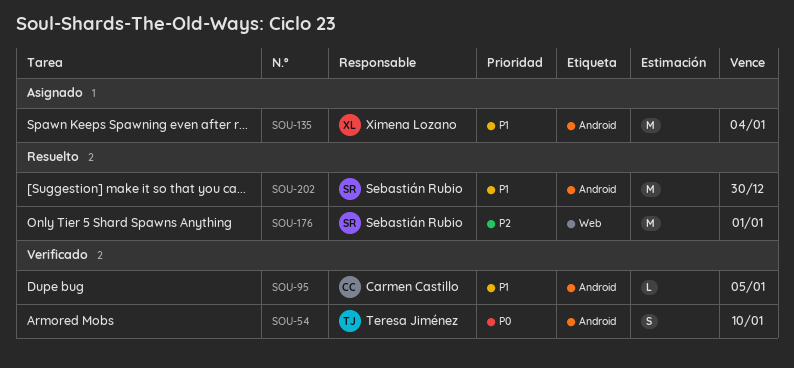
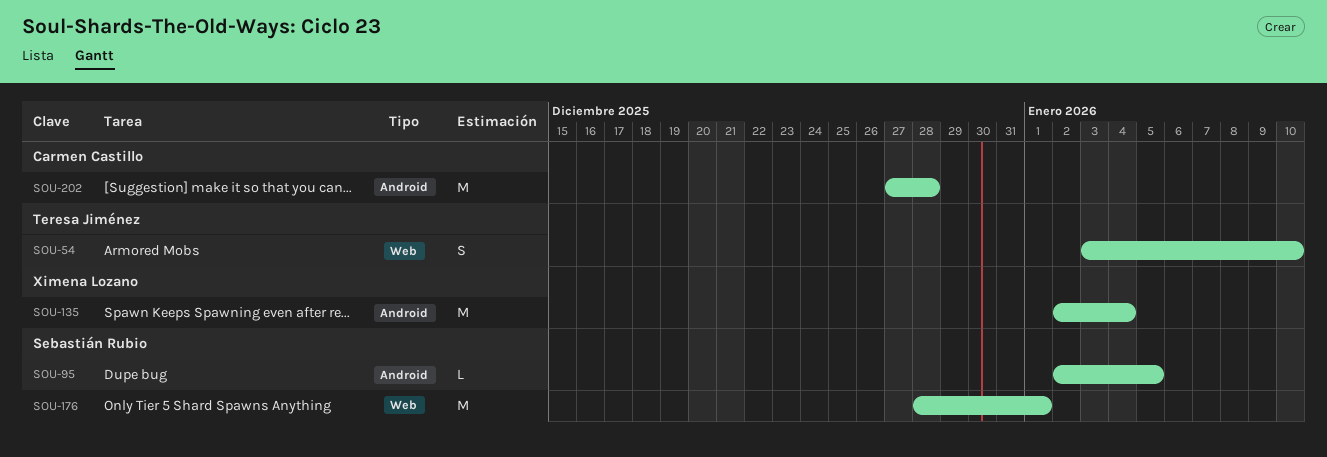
SOU-54, label: Android -> Web
SOU-95, owner: Carmen Castillo -> Sebastián Rubio
SOU-202, owner: Sebastián Rubio -> Carmen Castillo
SOU-202, due: Dec 30 -> Dec 28

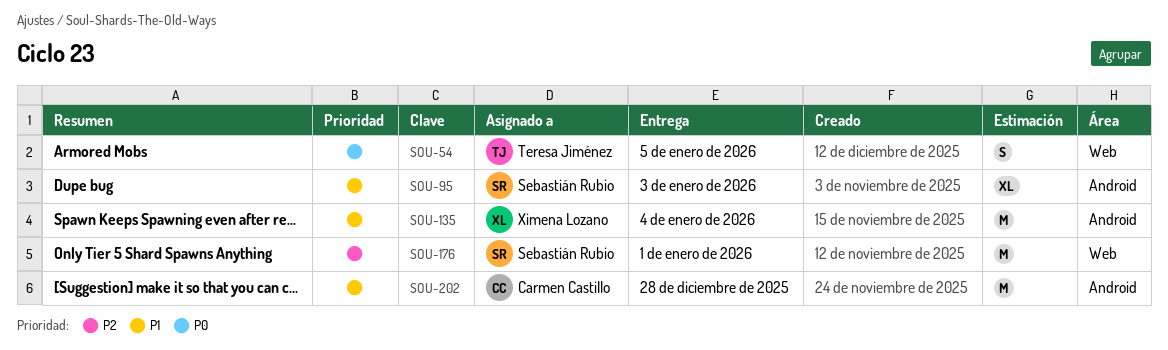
SOU-54, due: Jan 10 -> Jan 5
SOU-95, estimate: L -> XL
SOU-95, due: Jan 5 -> Jan 3

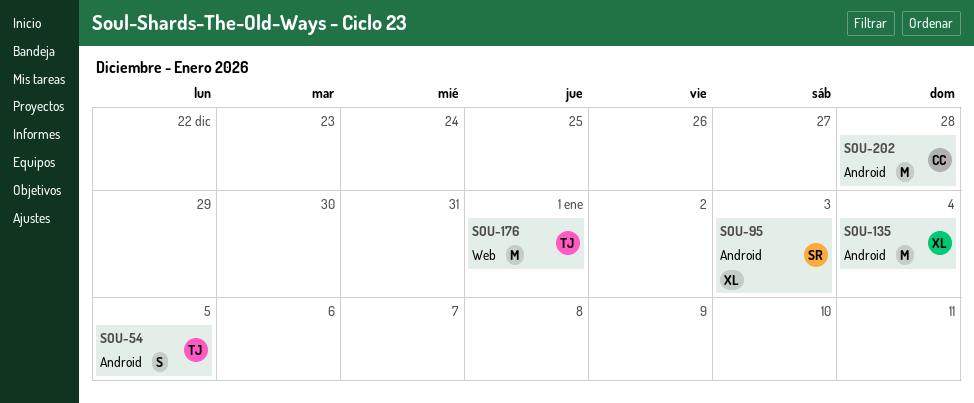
SOU-54, label: Web -> Android
SOU-176, owner: Sebastián Rubio -> Teresa Jiménez

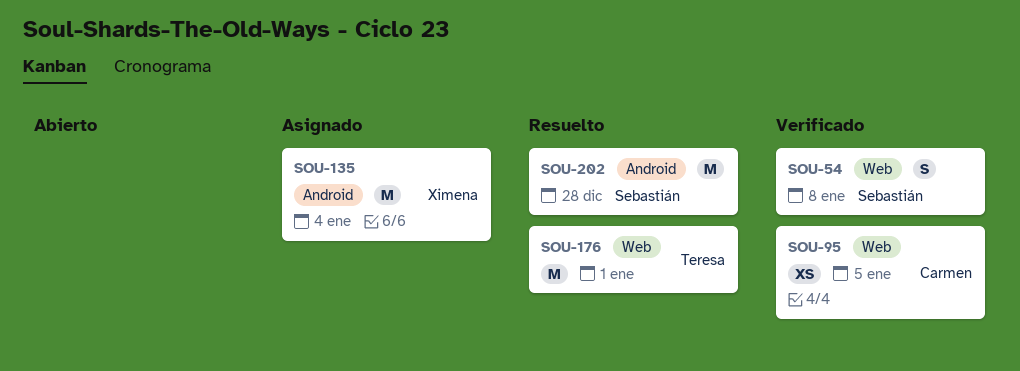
SOU-54, owner: Teresa -> Sebastián
SOU-54, label: Android -> Web
SOU-54, due: Jan 5 -> Jan 8
SOU-95, owner: Sebastián -> Carmen
SOU-95, label: Android -> Web
SOU-95, estimate: XL -> XS
SOU-95, due: Jan 3 -> Jan 5
SOU-202, owner: Carmen -> Sebastián

